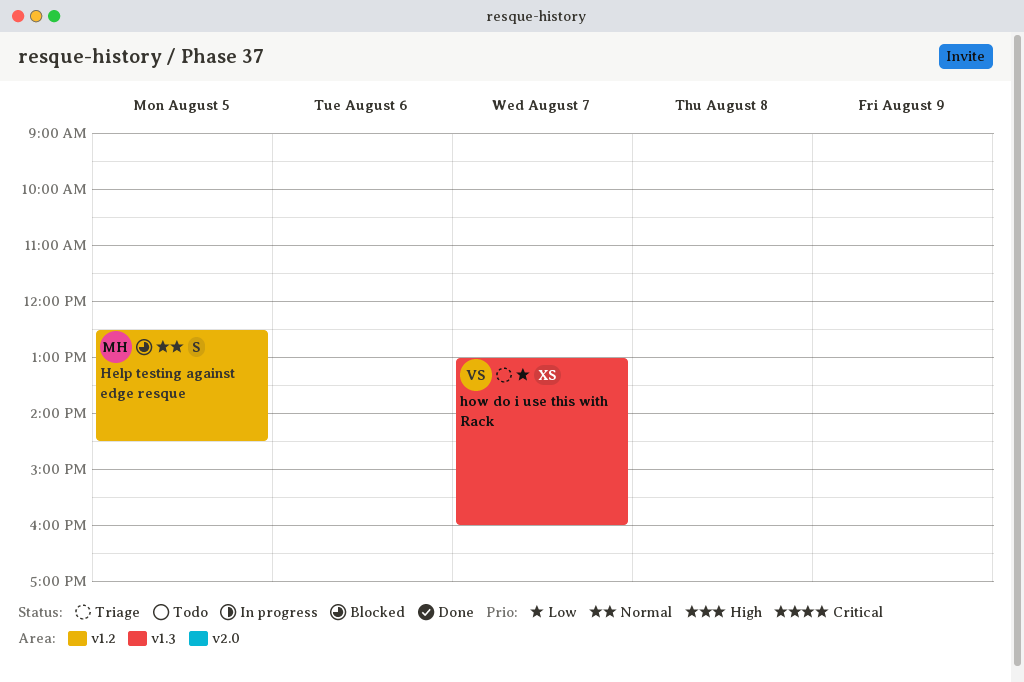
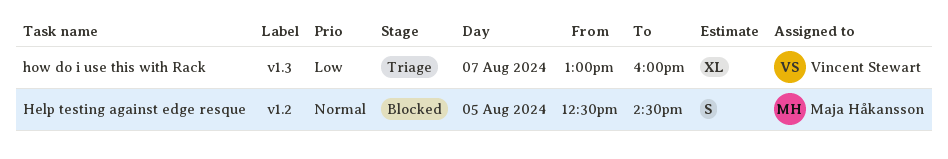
how do i use this with Rack, estimate: XS -> XL

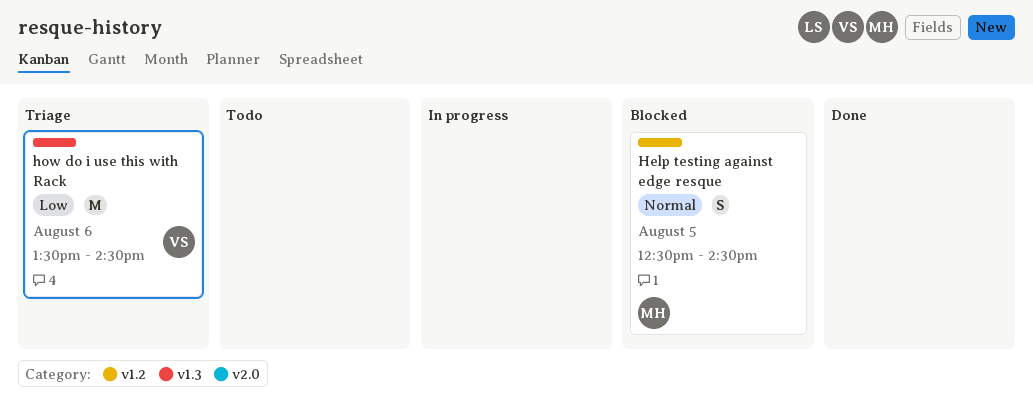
how do i use this with Rack, estimate: XL -> M
how do i use this with Rack, day: Aug 7 -> Aug 6
how do i use this with Rack, begins: 13:00 -> 13:30
how do i use this with Rack, ends: 16:00 -> 14:30

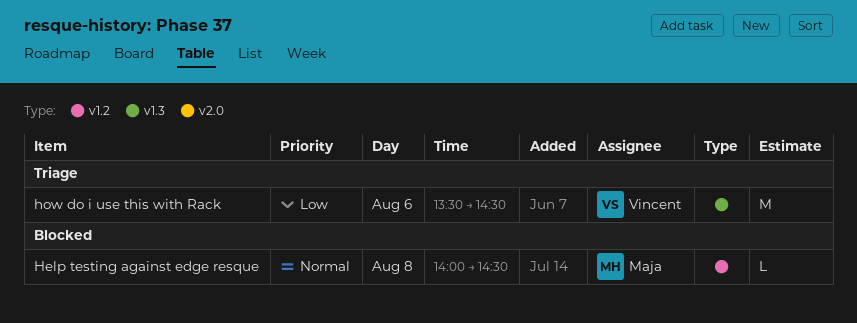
Help testing against edge resque, estimate: S -> L
Help testing against edge resque, day: Aug 5 -> Aug 8
Help testing against edge resque, begins: 12:30 -> 14:00

